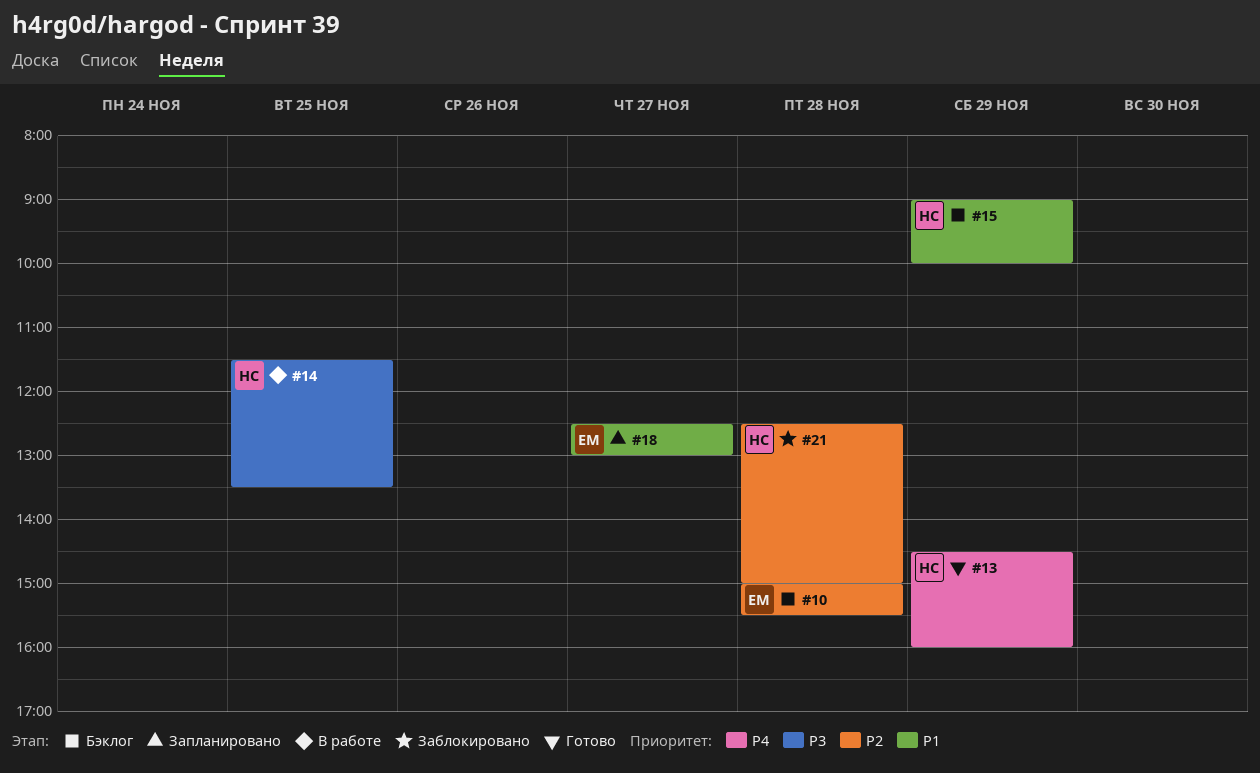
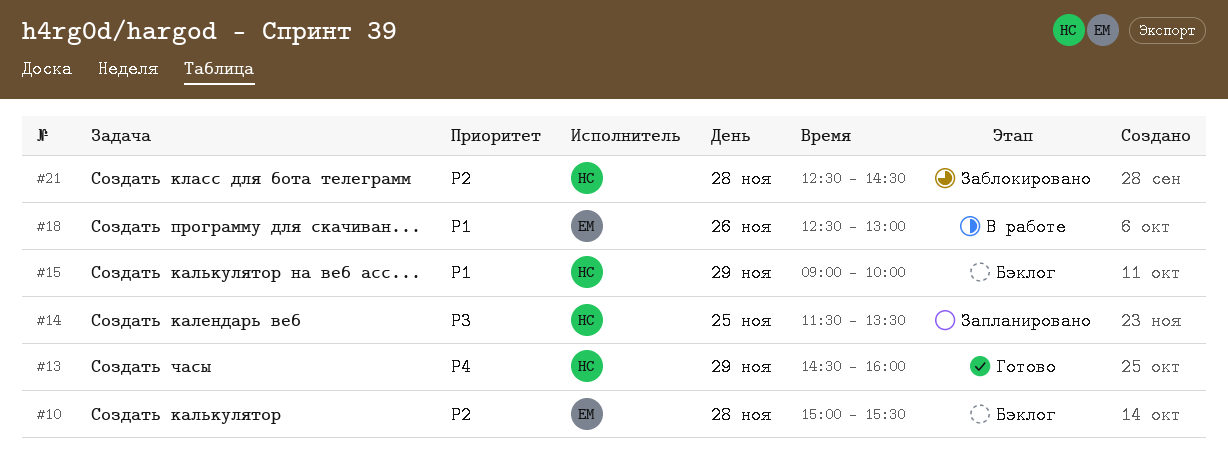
#14, status: В работе -> Запланировано
#18, status: Запланировано -> В работе
#18, day: Nov 27 -> Nov 26
#21, ends: 15:00 -> 14:30

